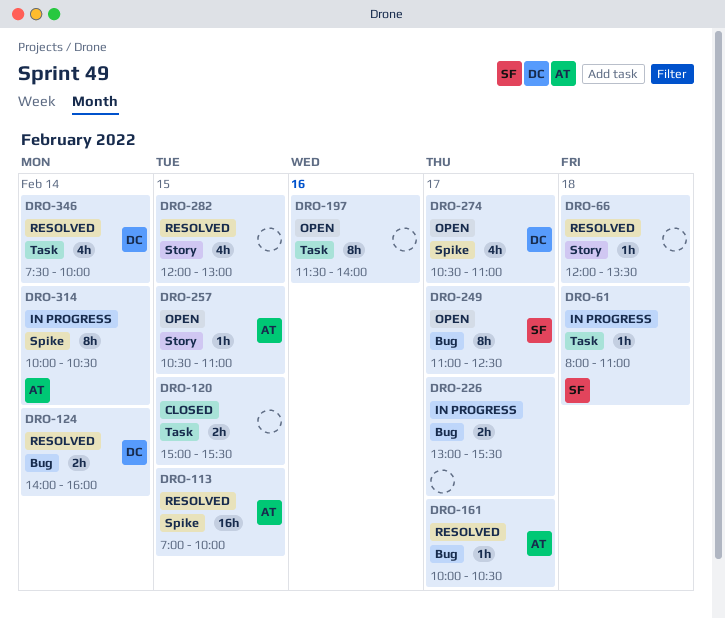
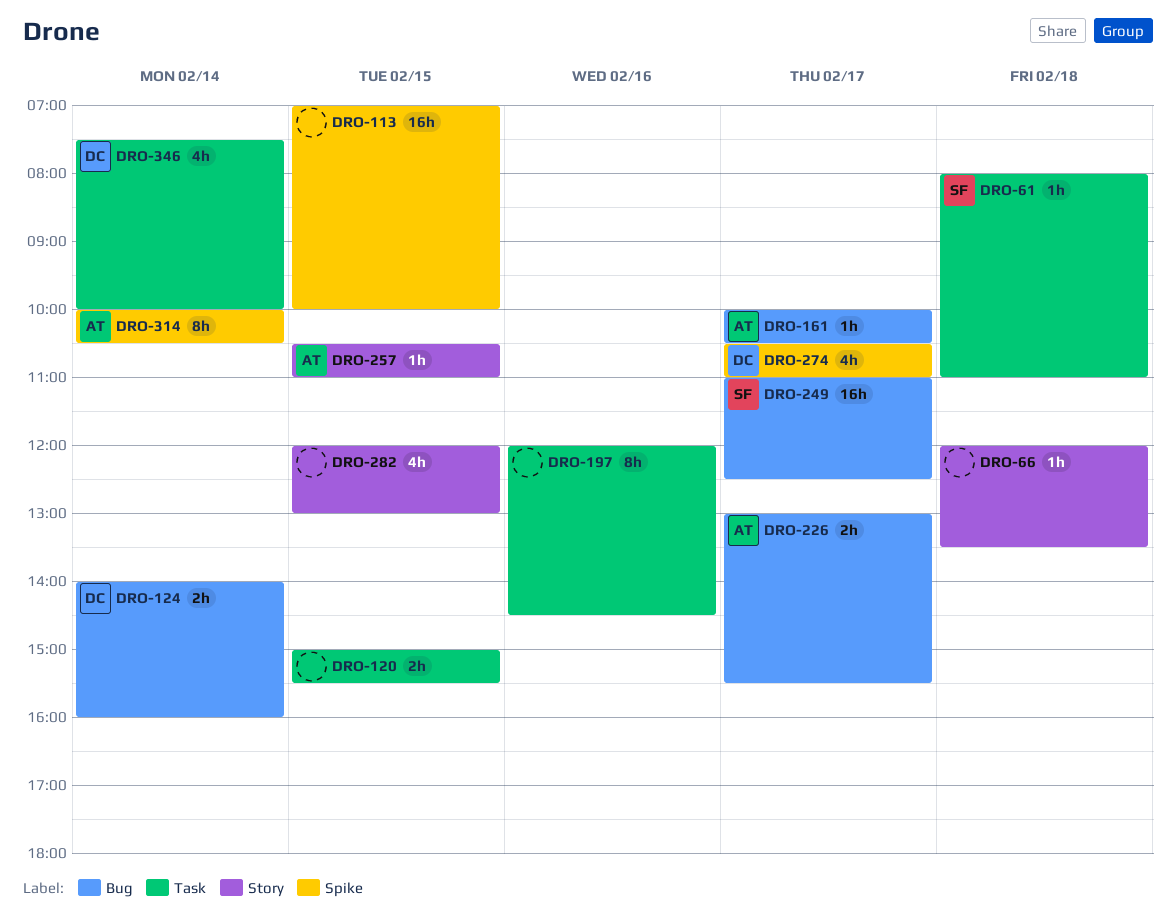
DRO-113, owner: AT -> none
DRO-197, begins: 11:30 -> 12:00
DRO-197, ends: 14:00 -> 14:30
DRO-226, owner: none -> AT
DRO-249, estimate: 8h -> 16h

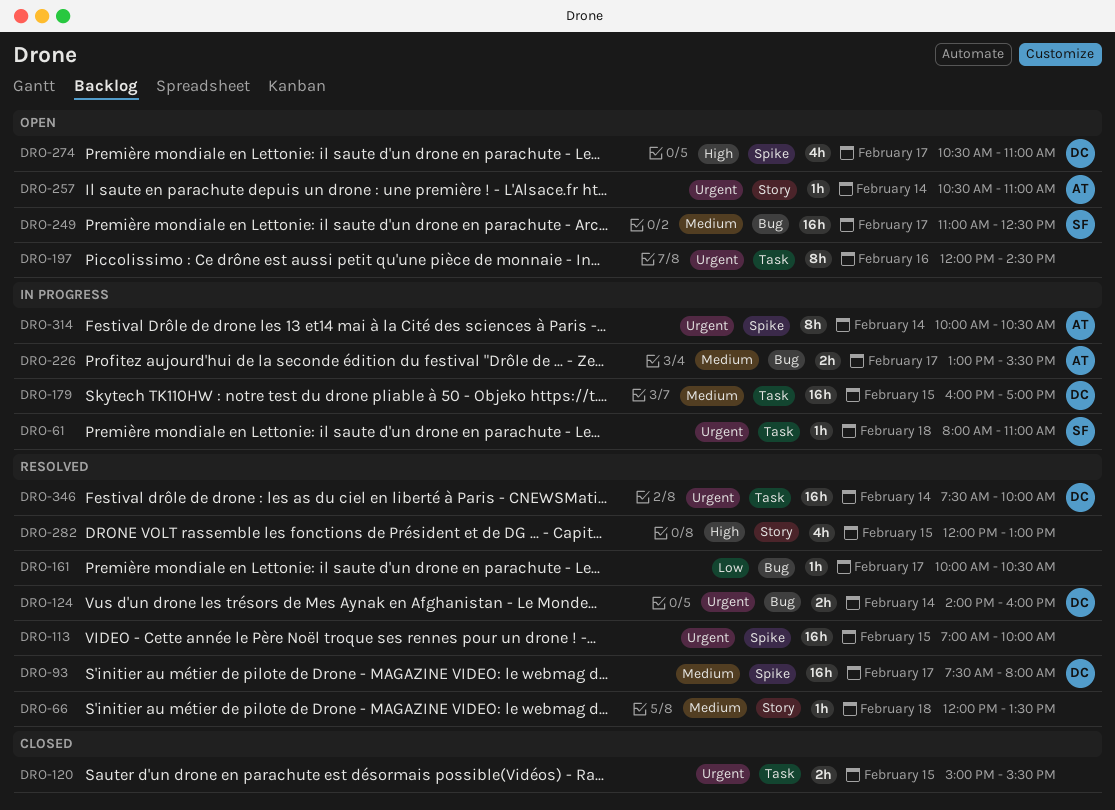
DRO-93: none -> present
DRO-161, owner: AT -> none
DRO-179: none -> present
DRO-257, day: Feb 15 -> Feb 14
DRO-346, estimate: 4h -> 16h

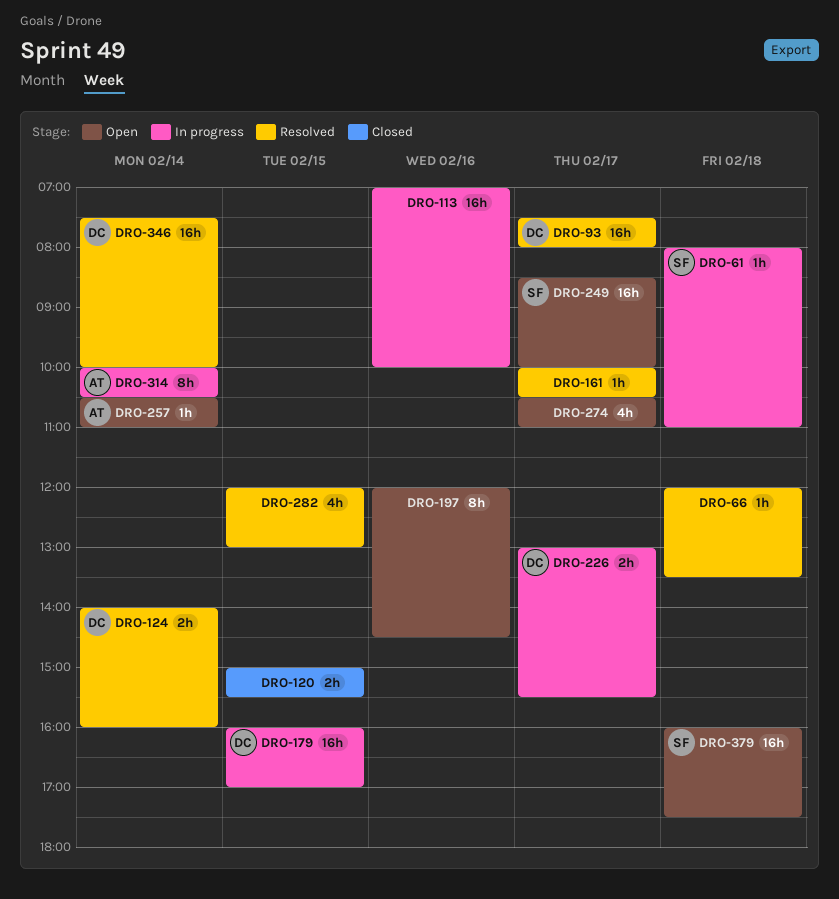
DRO-113, status: Resolved -> In progress
DRO-113, day: Feb 15 -> Feb 16
DRO-226, owner: AT -> DC
DRO-249, begins: 11:00 -> 08:30
DRO-249, ends: 12:30 -> 10:00
DRO-274, owner: DC -> none
DRO-379: none -> present

